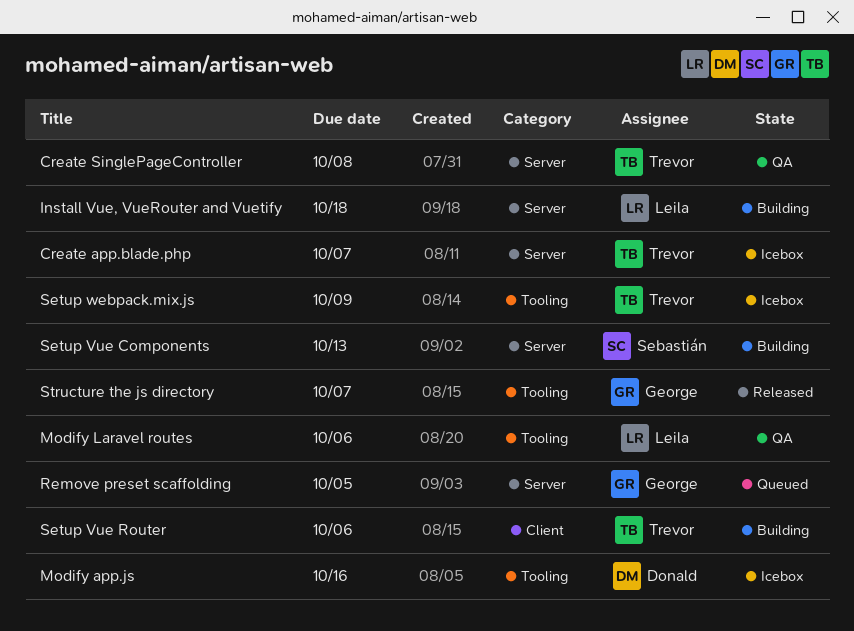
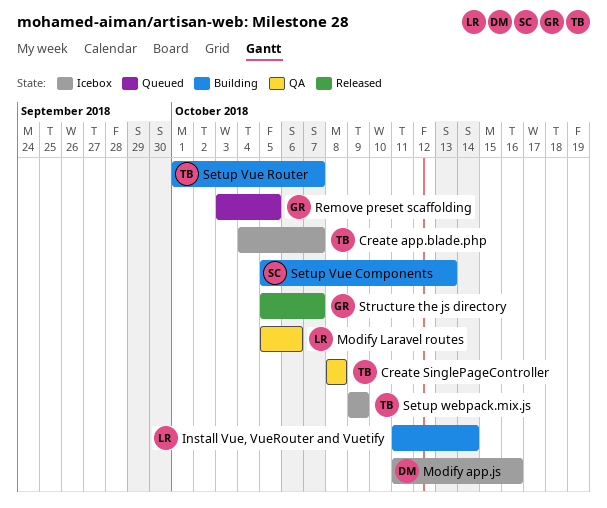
Install Vue, VueRouter and Vuetify, due: Oct 18 -> Oct 14
Setup Vue Router, due: Oct 6 -> Oct 7

